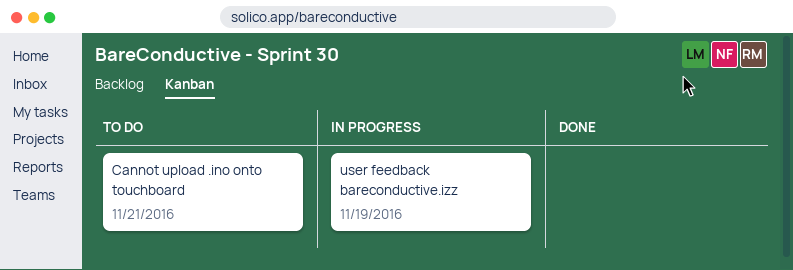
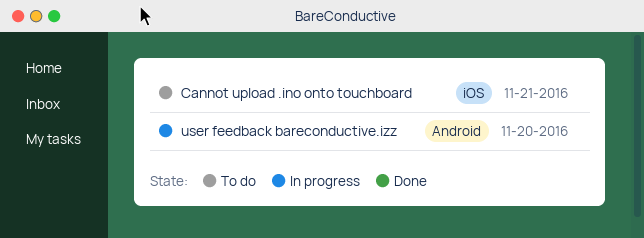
user feedback bareconductive.izz, due: Nov 19 -> Nov 20

